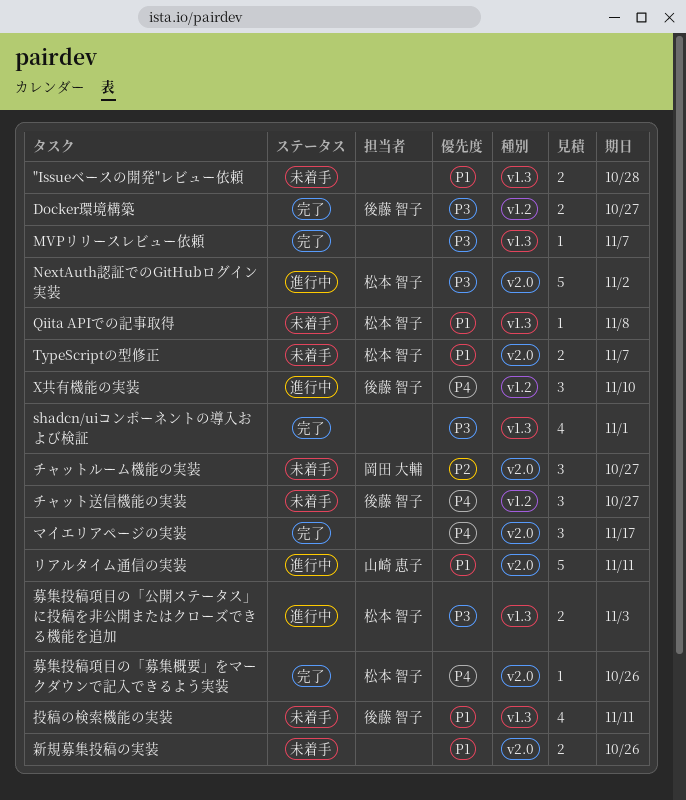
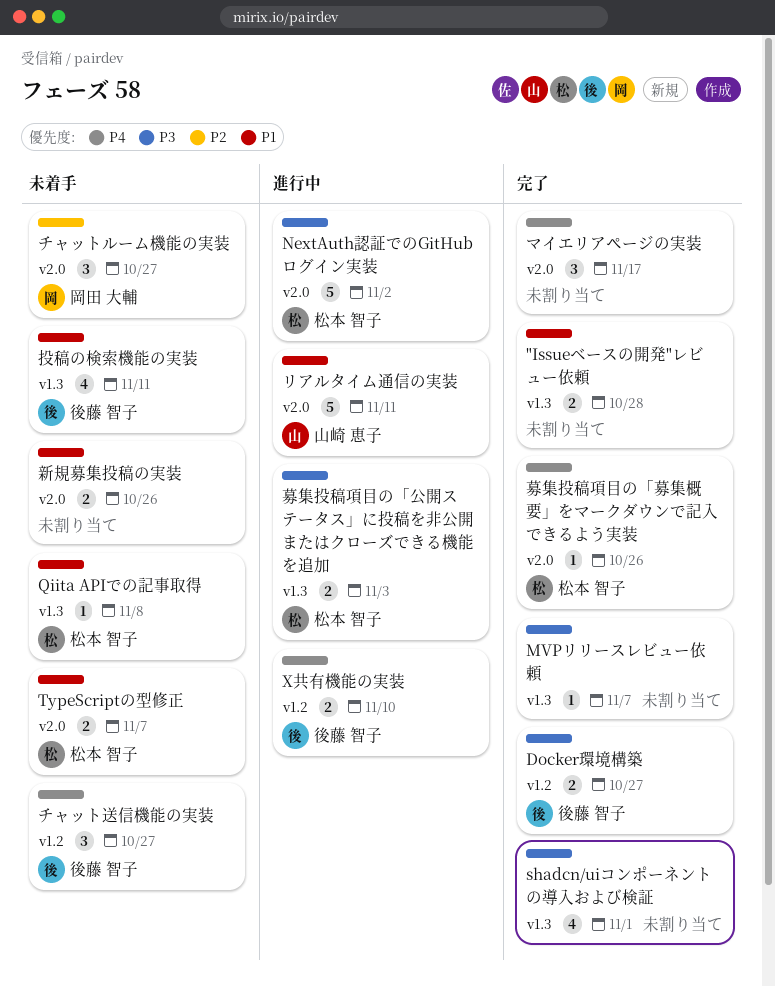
"Issueベースの開発"レビュー依頼, status: 未着手 -> 完了
X共有機能の実装, estimate: 3 -> 2

